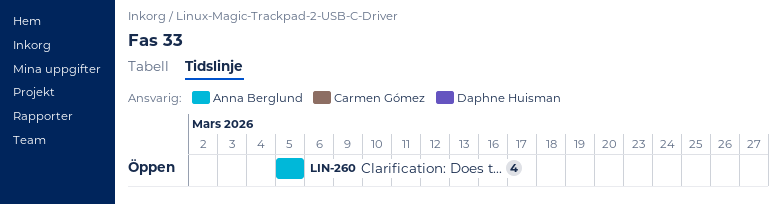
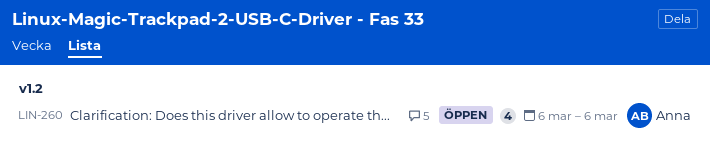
LIN-260, start: Mar 5 -> Mar 6
LIN-260, due: Mar 5 -> Mar 6

